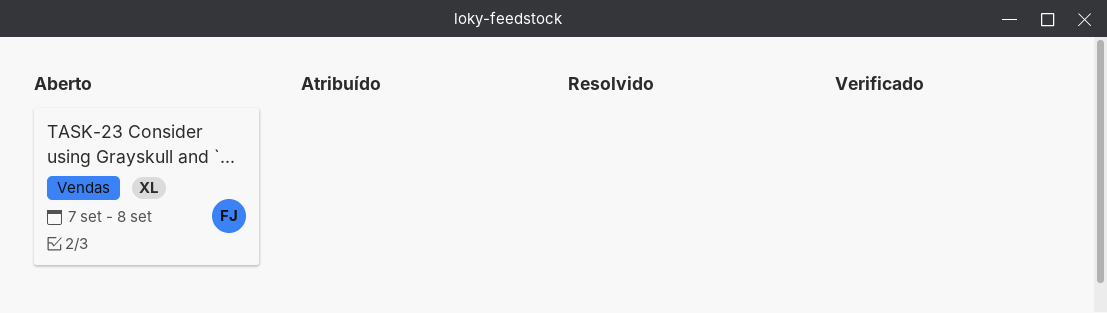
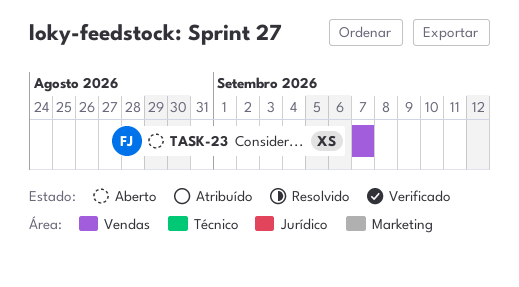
TASK-23, estimate: XL -> XS
TASK-23, due: Sep 8 -> Sep 7

